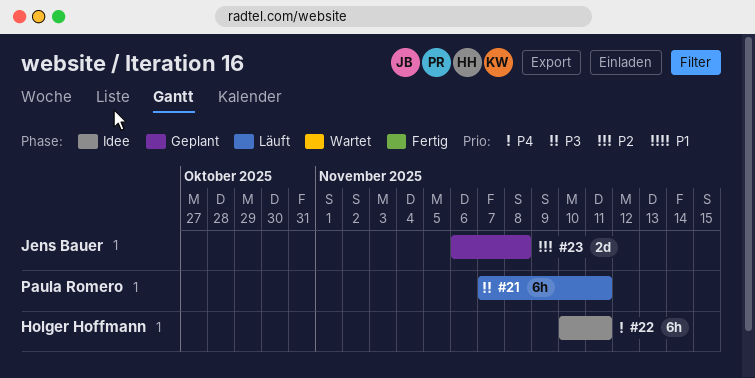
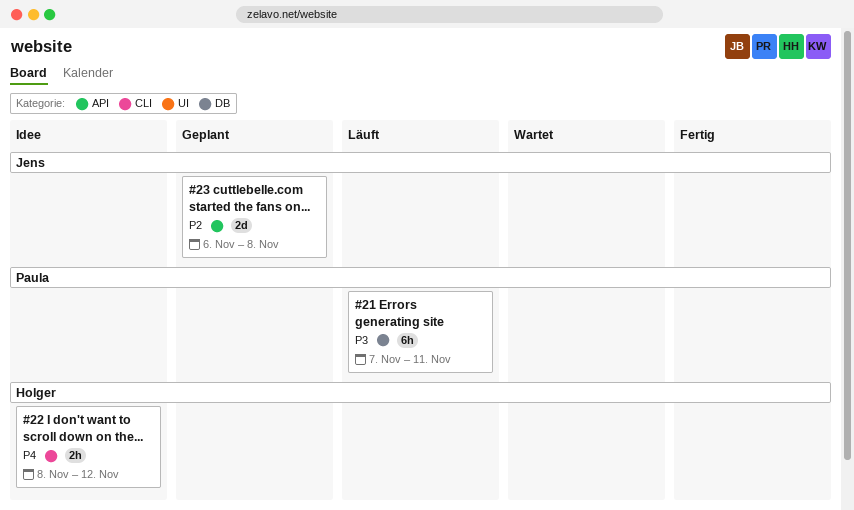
#22, estimate: 6h -> 2h
#22, start: Nov 10 -> Nov 8
#22, due: Nov 11 -> Nov 12

